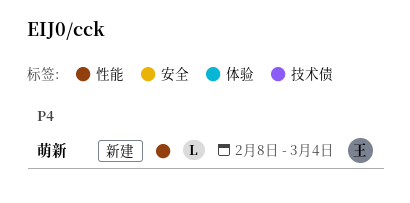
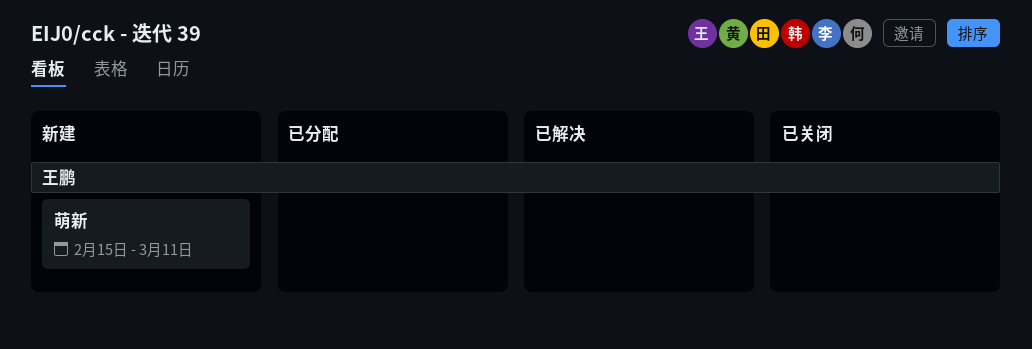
萌新, start: Feb 8 -> Feb 15
萌新, due: Mar 4 -> Mar 11

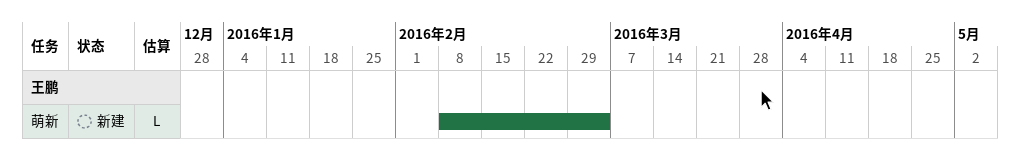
萌新, start: Feb 15 -> Feb 8
萌新, due: Mar 11 -> Mar 4

